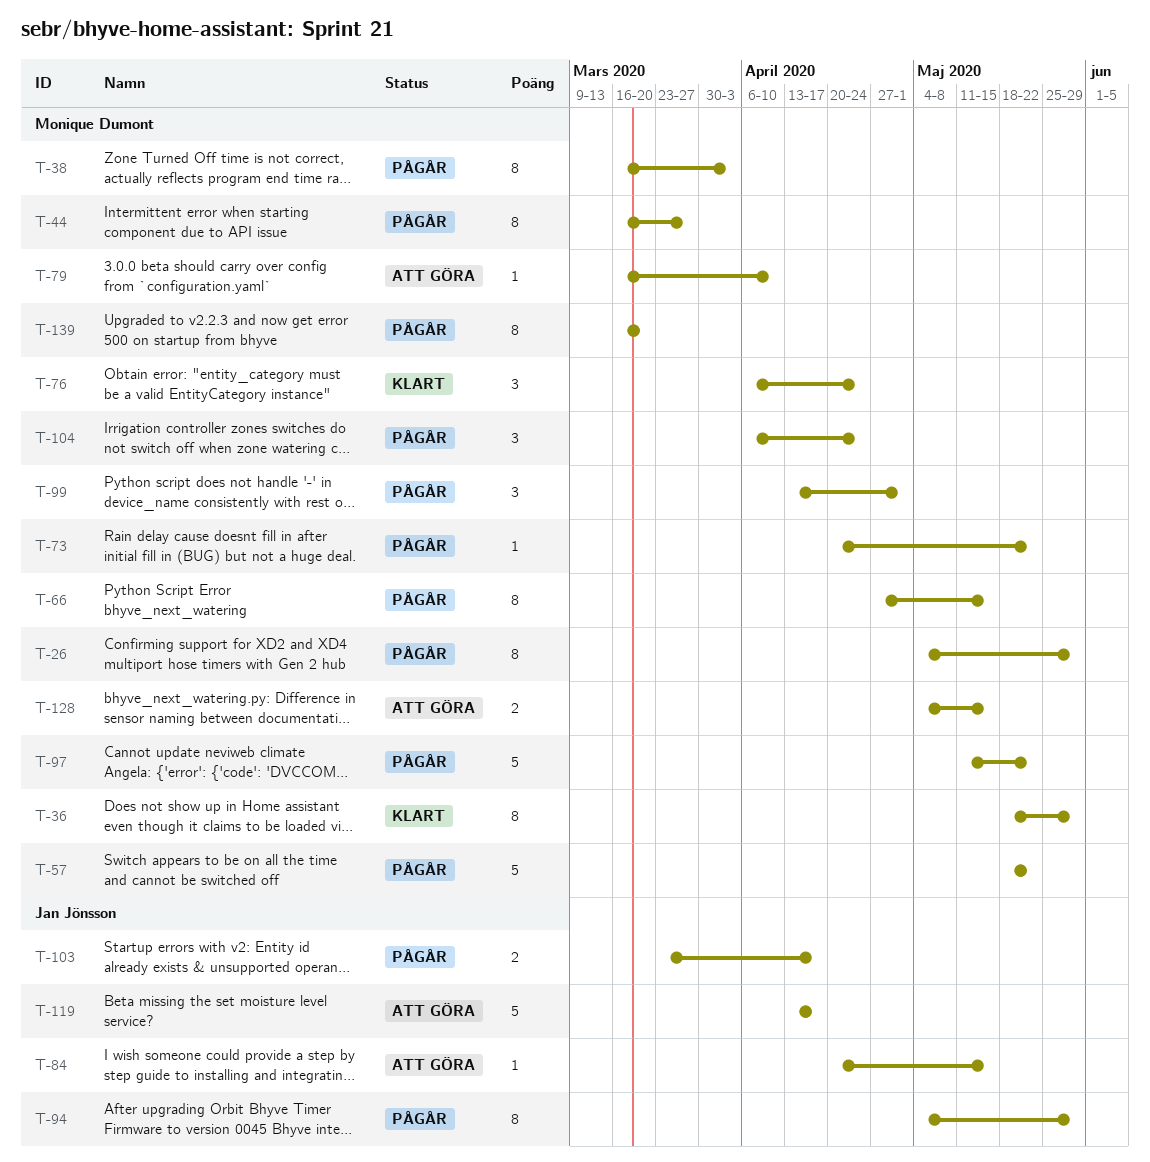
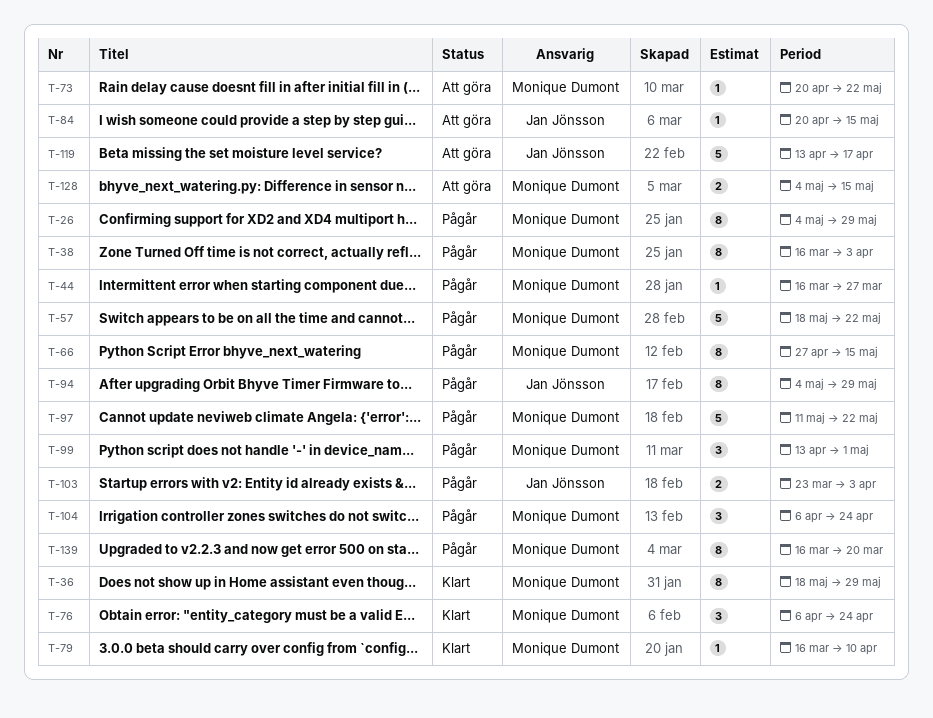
T-44, estimate: 8 -> 1
T-73, status: Pågår -> Att göra
T-79, status: Att göra -> Klart
T-103, due: Apr 17 -> Apr 3

